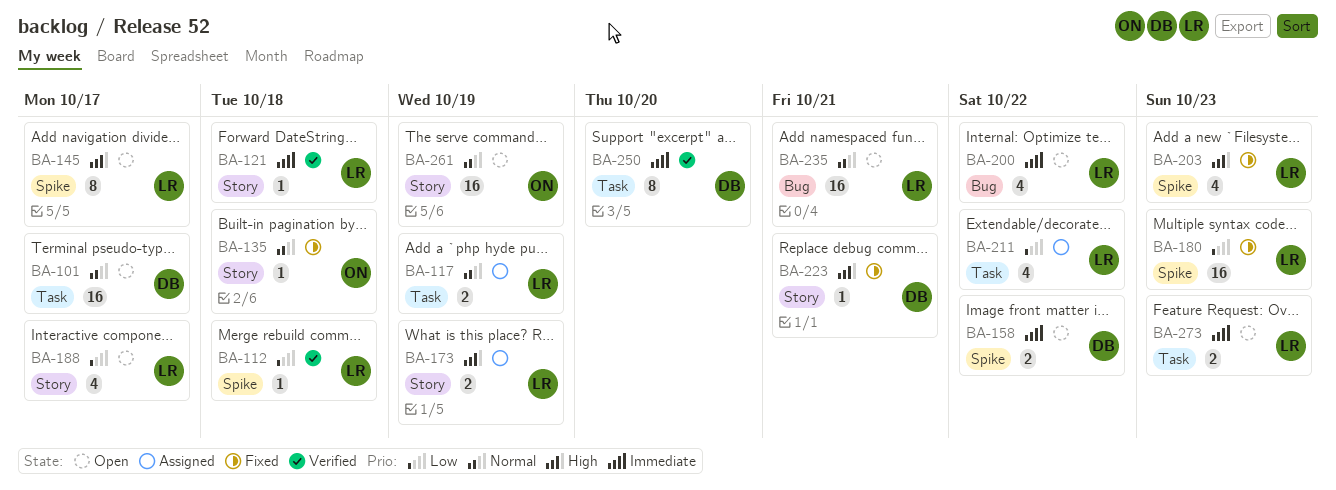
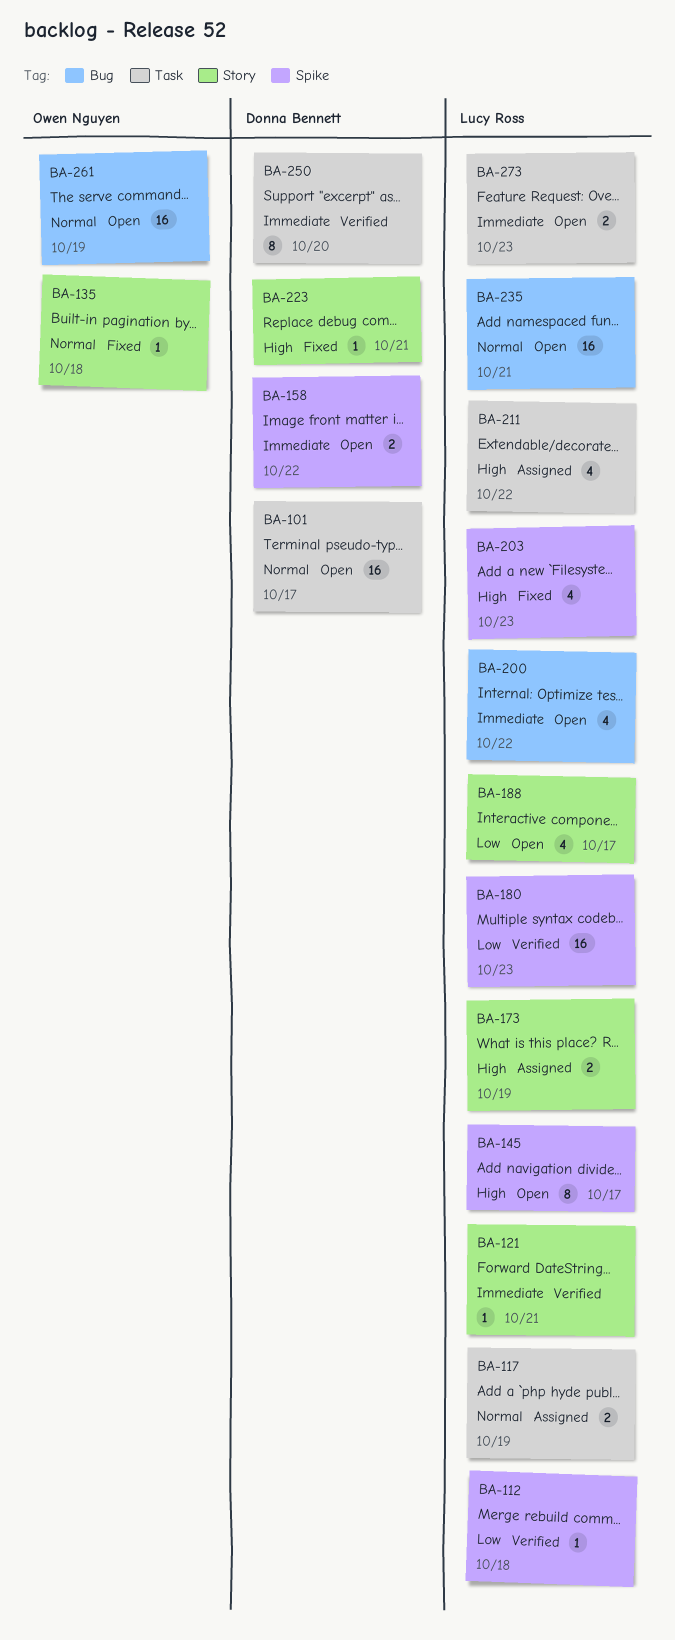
BA-121, due: Oct 18 -> Oct 21
BA-180, status: Fixed -> Verified
BA-211, priority: Low -> High
BA-261, label: Story -> Bug

